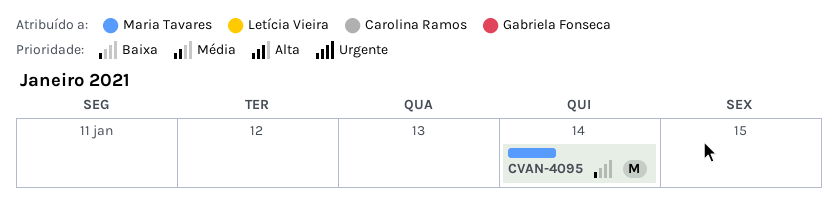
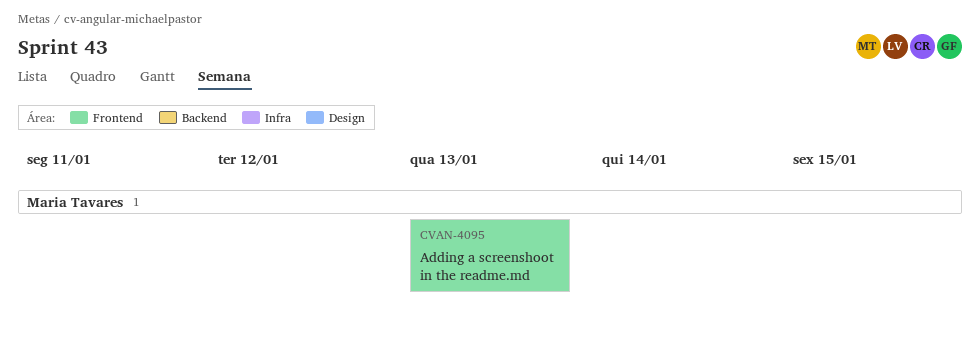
CVAN-4095, due: Jan 14 -> Jan 13

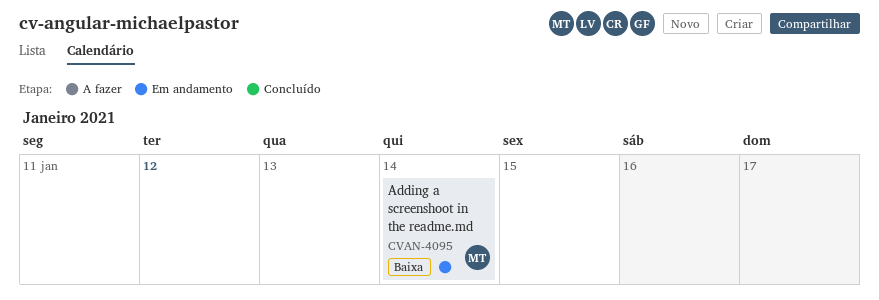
CVAN-4095, due: Jan 13 -> Jan 14

